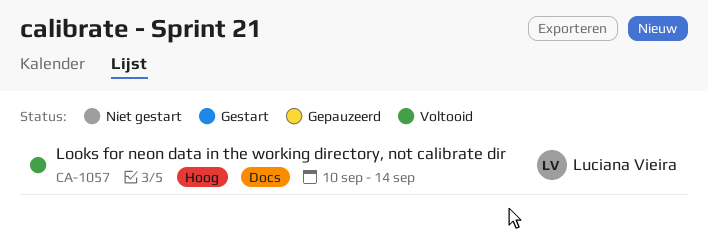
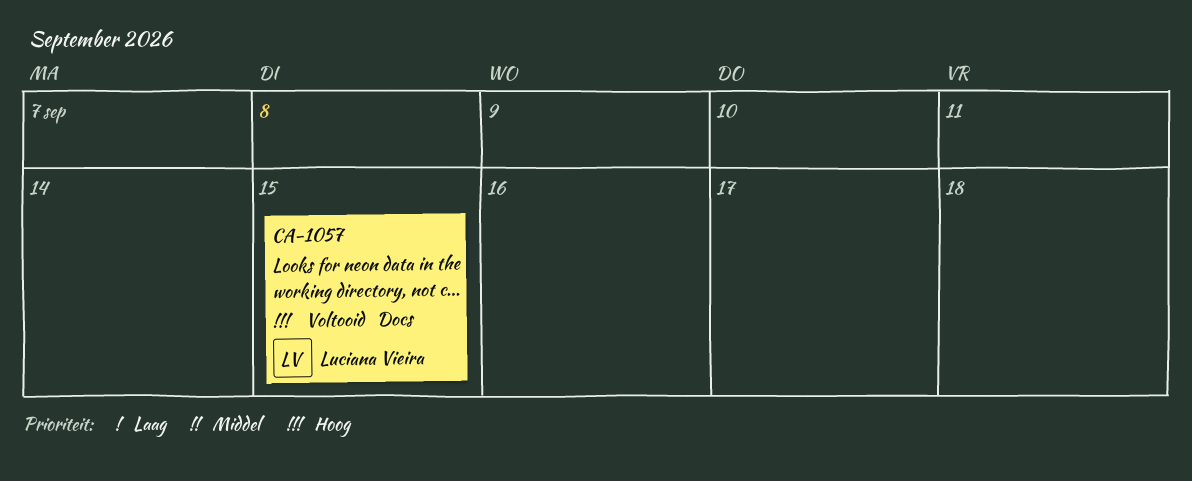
CA-1057, due: Sep 14 -> Sep 15

